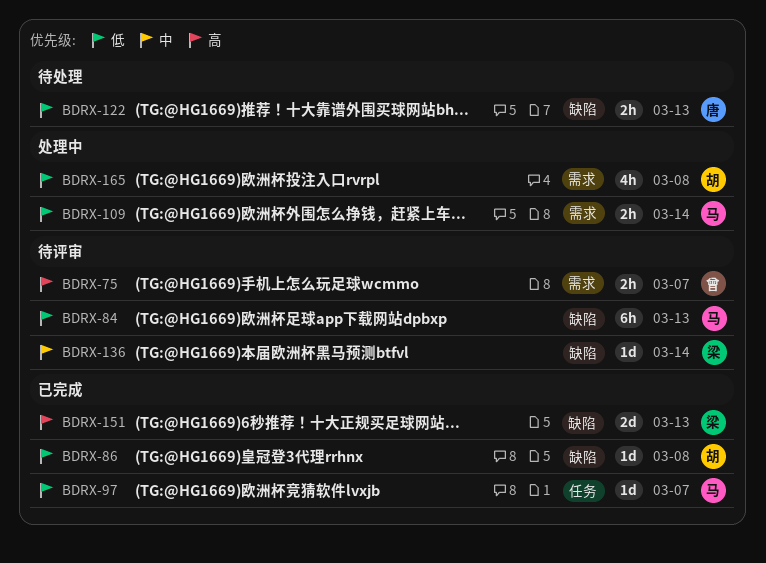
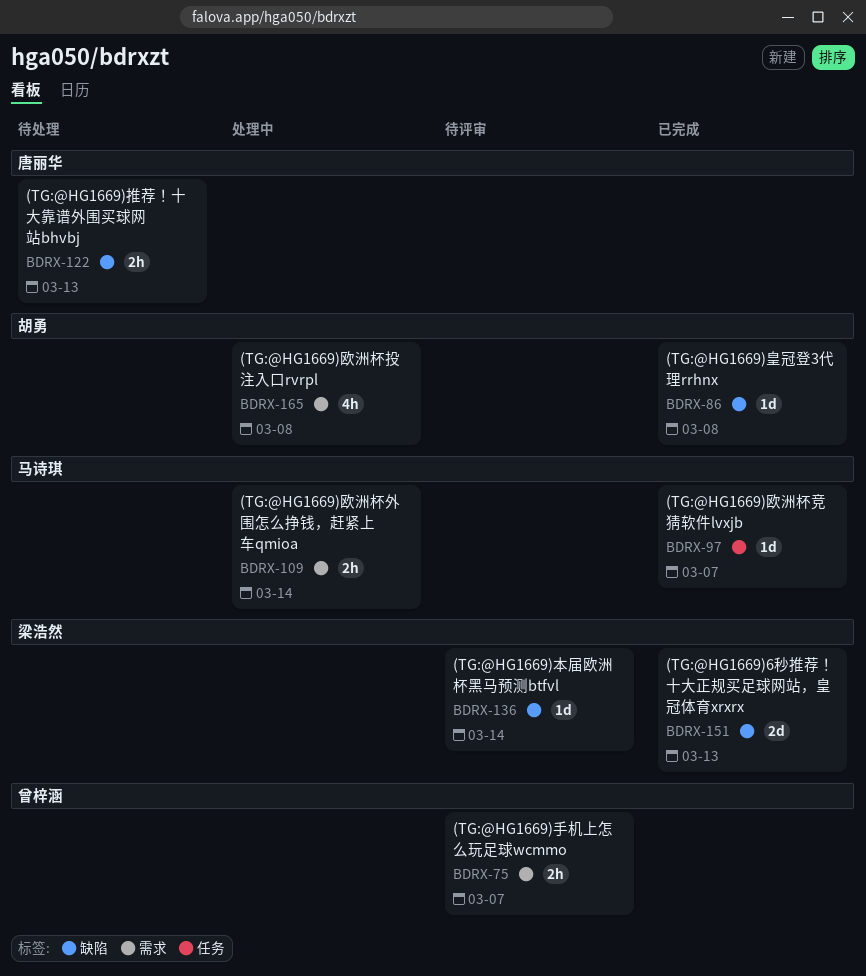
BDRX-84: present -> none

